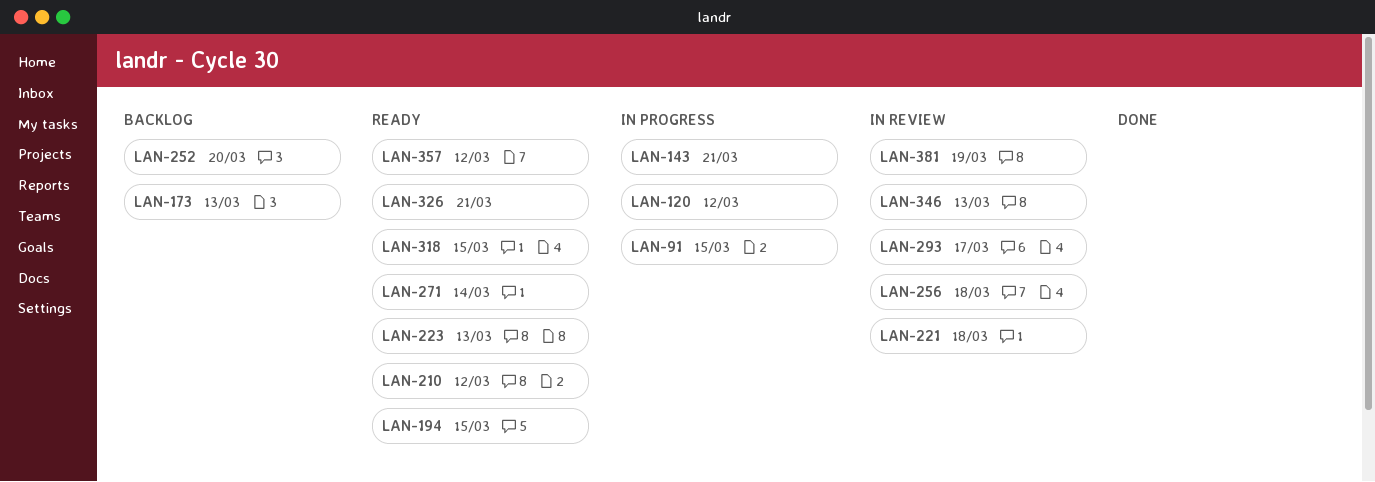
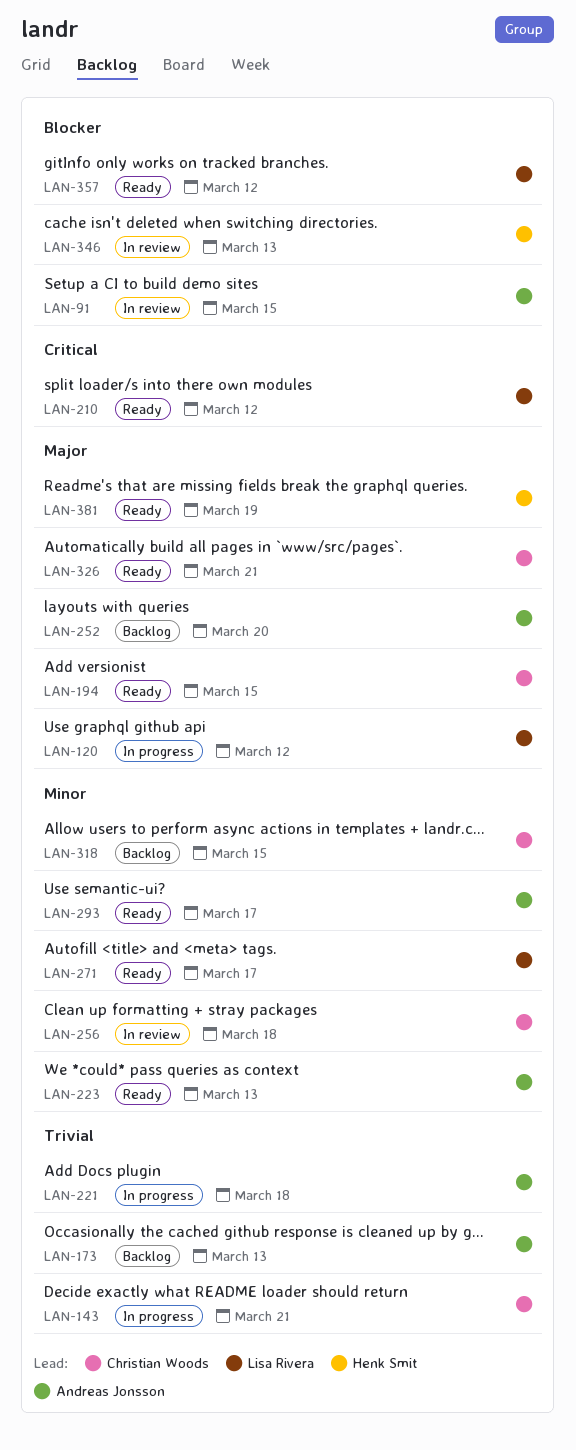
LAN-91, status: In progress -> In review
LAN-221, status: In review -> In progress
LAN-271, due: Mar 14 -> Mar 17
LAN-293, status: In review -> Ready
LAN-318, status: Ready -> Backlog
LAN-381, status: In review -> Ready

